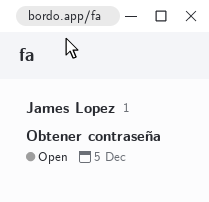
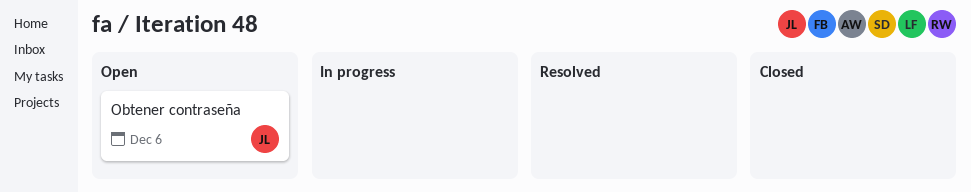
Obtener contraseña, due: Dec 5 -> Dec 6

